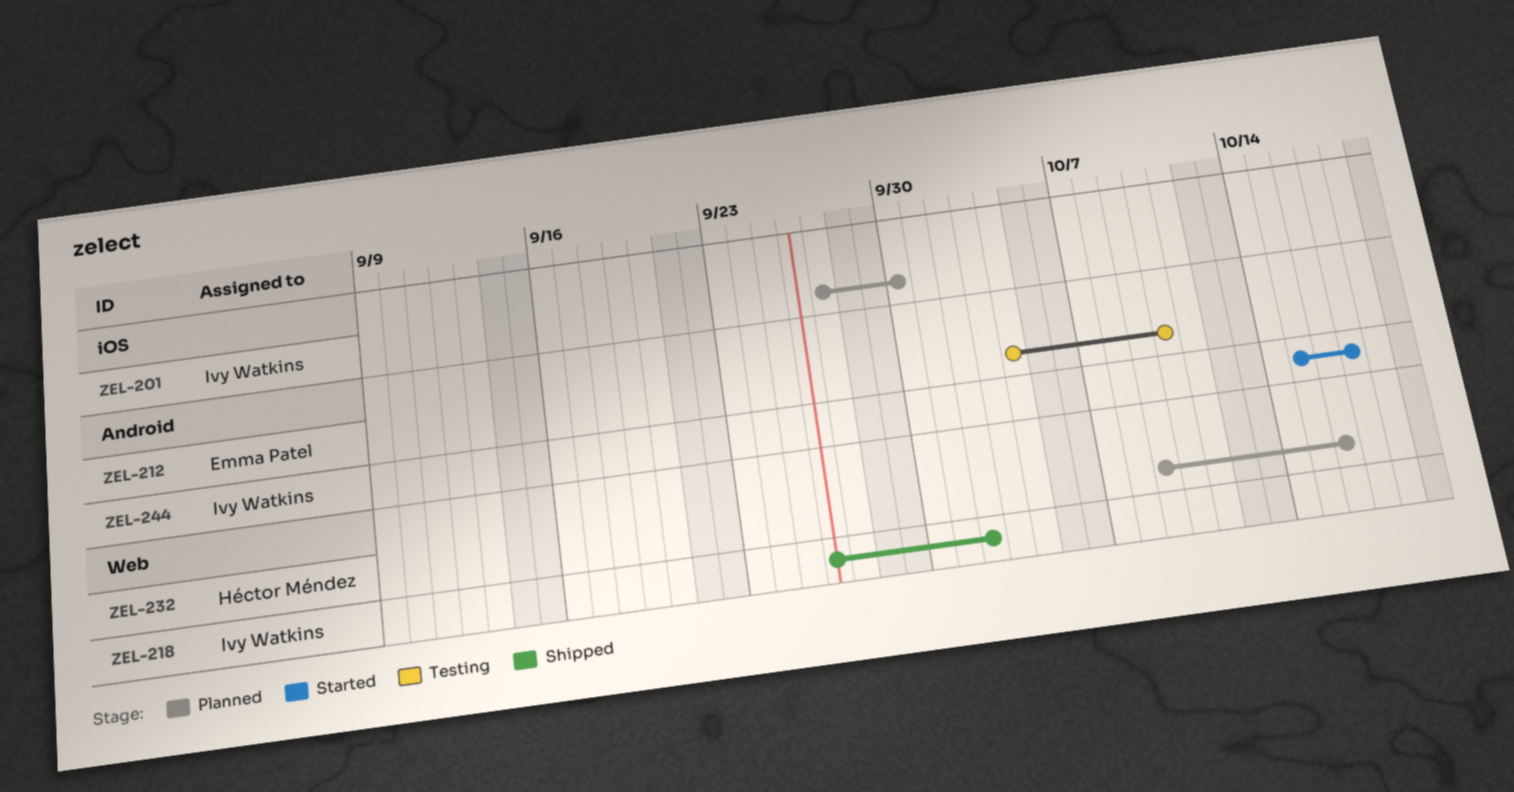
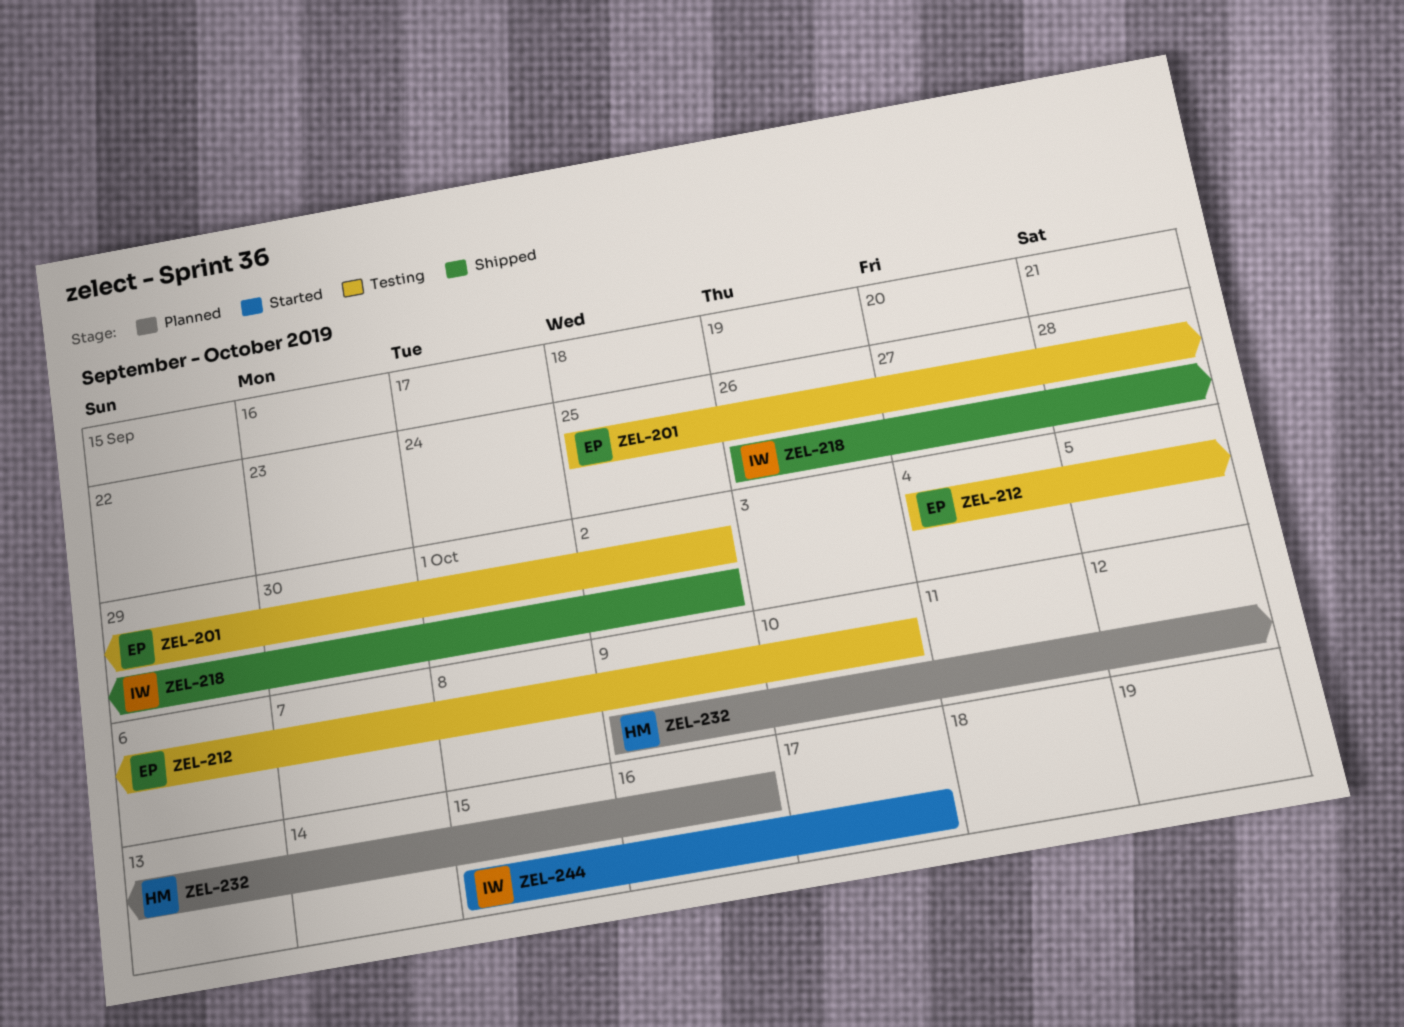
ZEL-201, status: Planned -> Testing
ZEL-201, owner: Ivy Watkins -> Emma Patel
ZEL-201, start: Sep 27 -> Sep 25
ZEL-201, due: Sep 30 -> Oct 2

